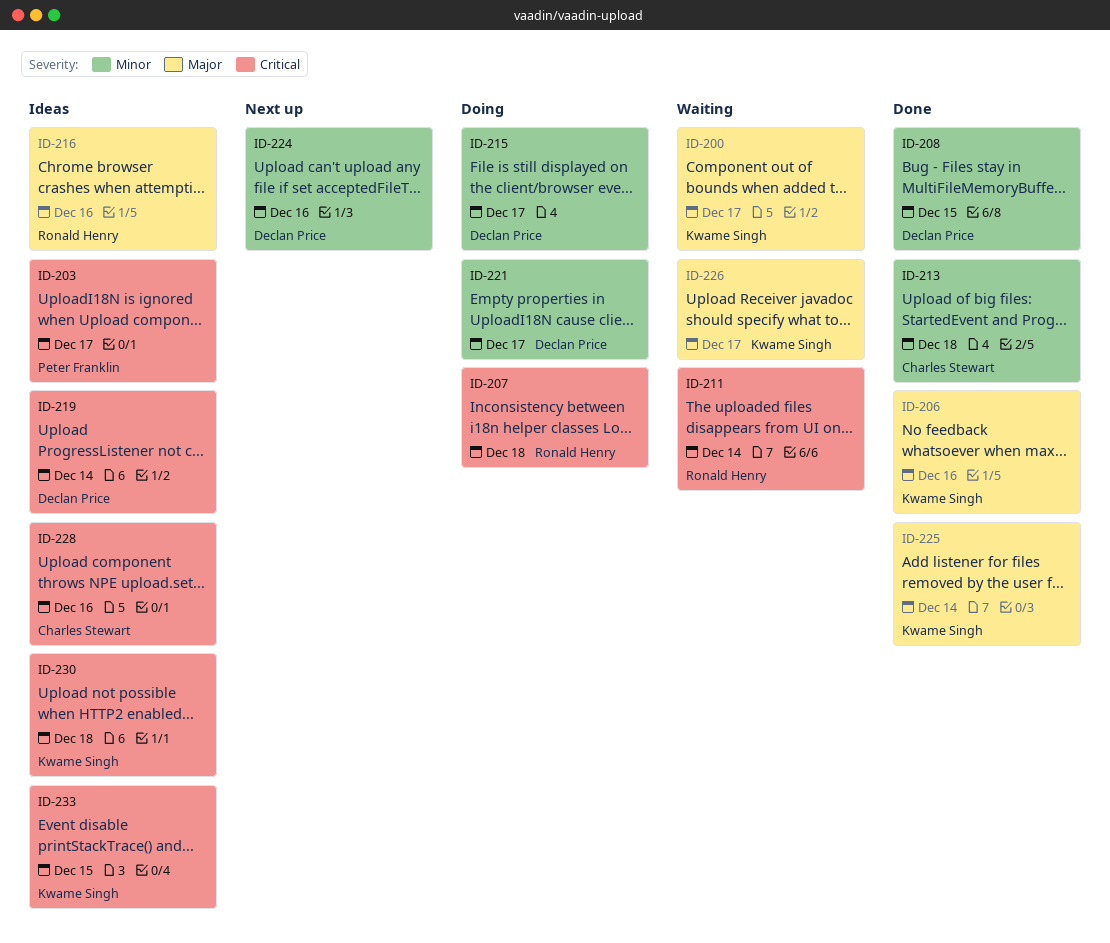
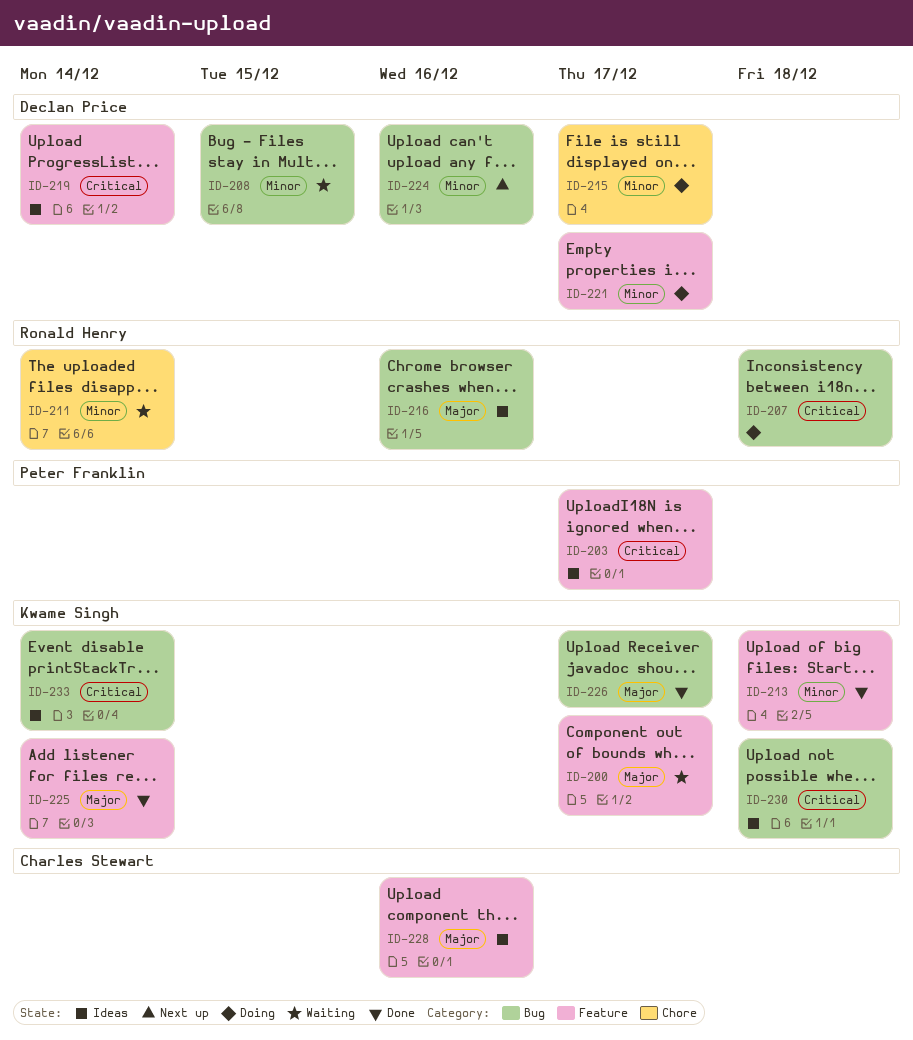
ID-206: present -> none
ID-208, status: Done -> Waiting
ID-211, priority: Critical -> Minor
ID-213, owner: Charles Stewart -> Kwame Singh
ID-226, status: Waiting -> Done
ID-228, priority: Critical -> Major
ID-233, due: Dec 15 -> Dec 14

